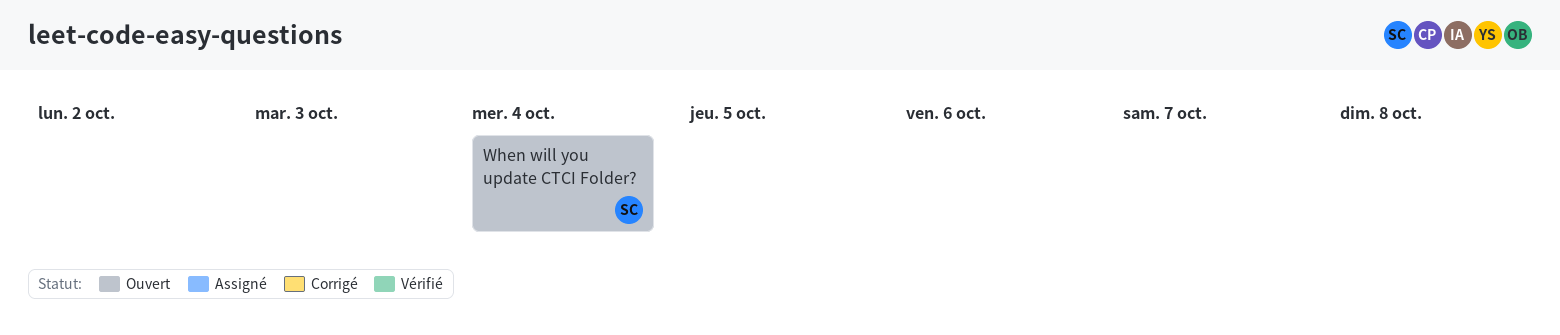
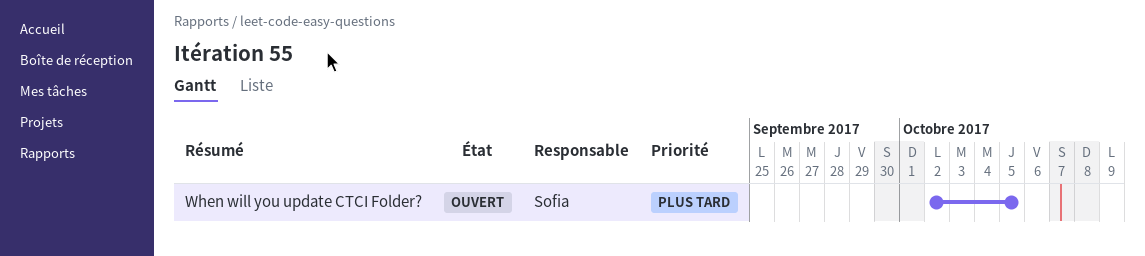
When will you update CTCI Folder?, due: Oct 4 -> Oct 5

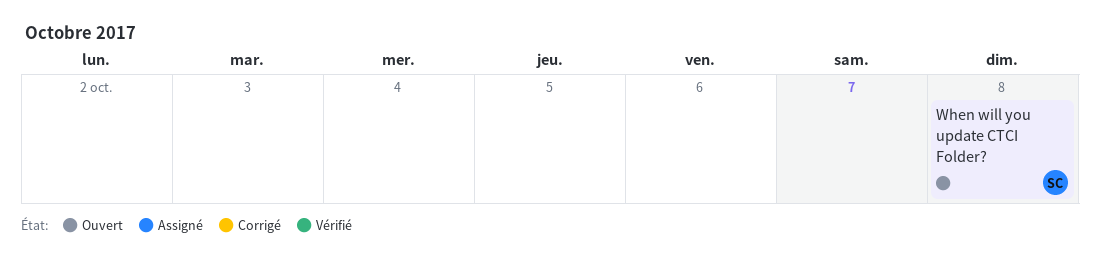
When will you update CTCI Folder?, due: Oct 5 -> Oct 8

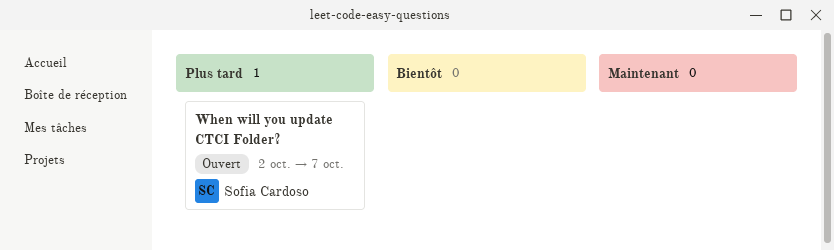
When will you update CTCI Folder?, due: Oct 8 -> Oct 7

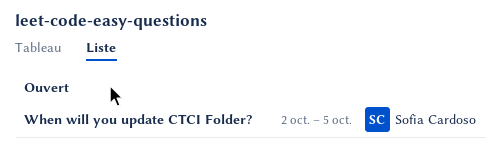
When will you update CTCI Folder?, due: Oct 7 -> Oct 5

